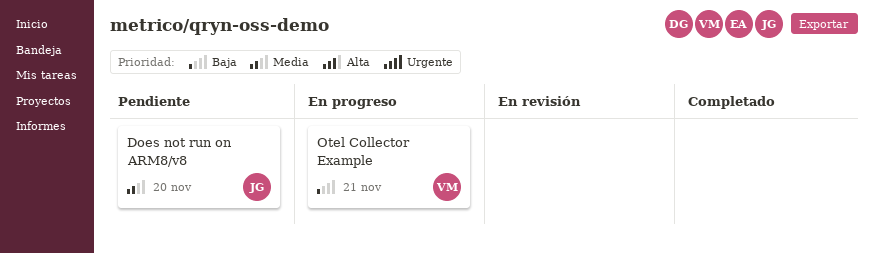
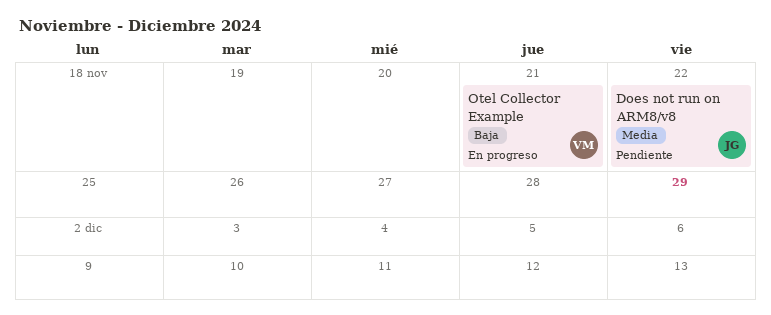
Does not run on ARM8/v8, due: Nov 20 -> Nov 22

